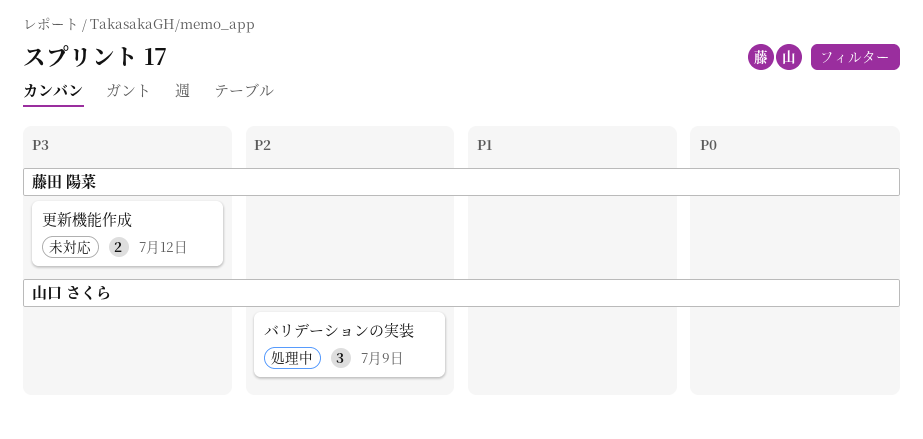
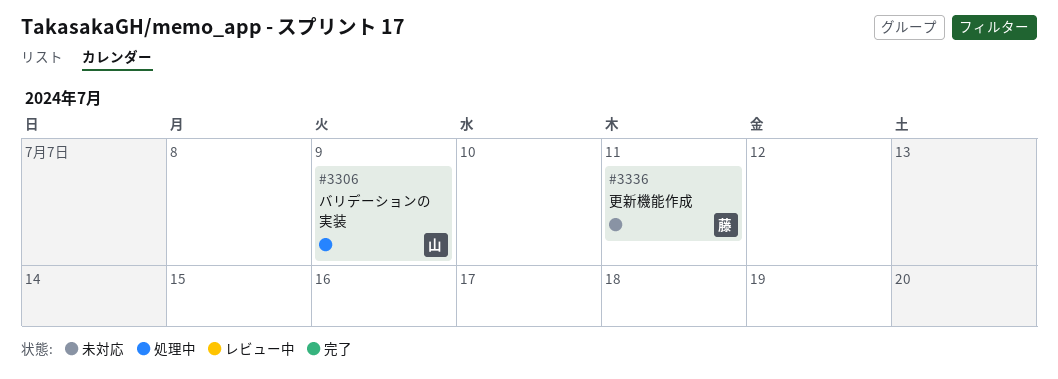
更新機能作成, due: Jul 12 -> Jul 11

